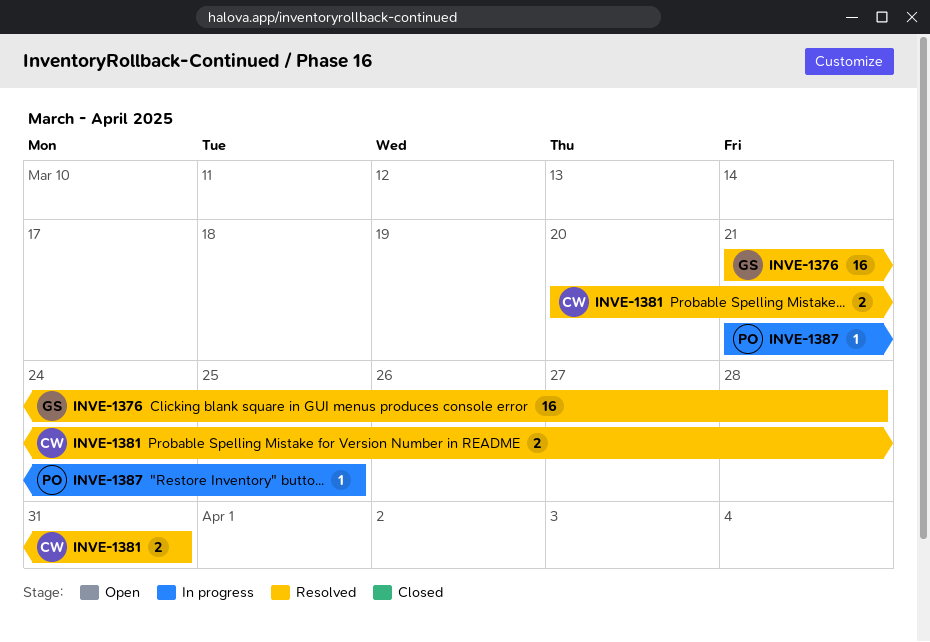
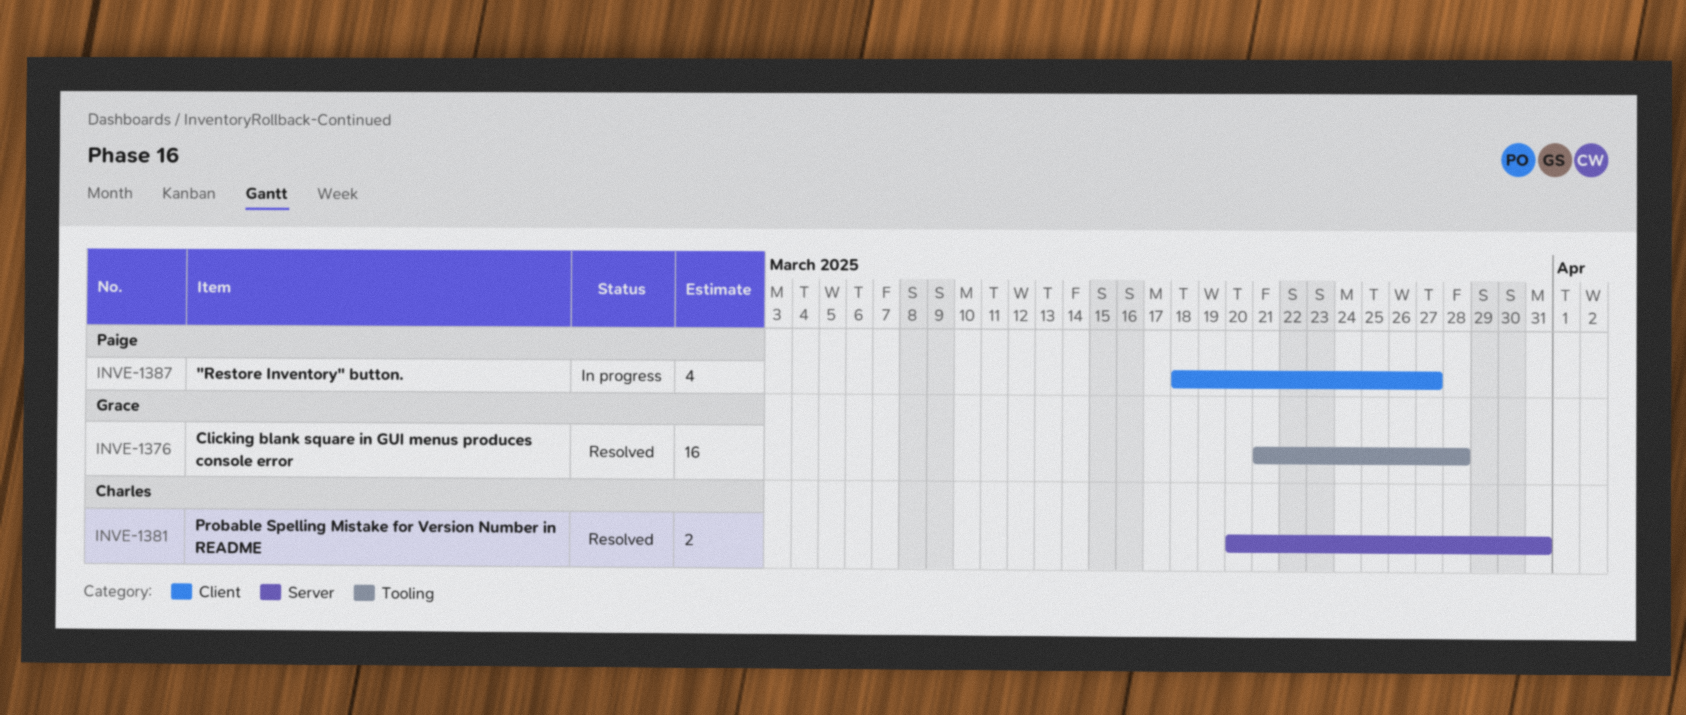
INVE-1387, estimate: 1 -> 4
INVE-1387, start: Mar 21 -> Mar 18
INVE-1387, due: Mar 25 -> Mar 27

